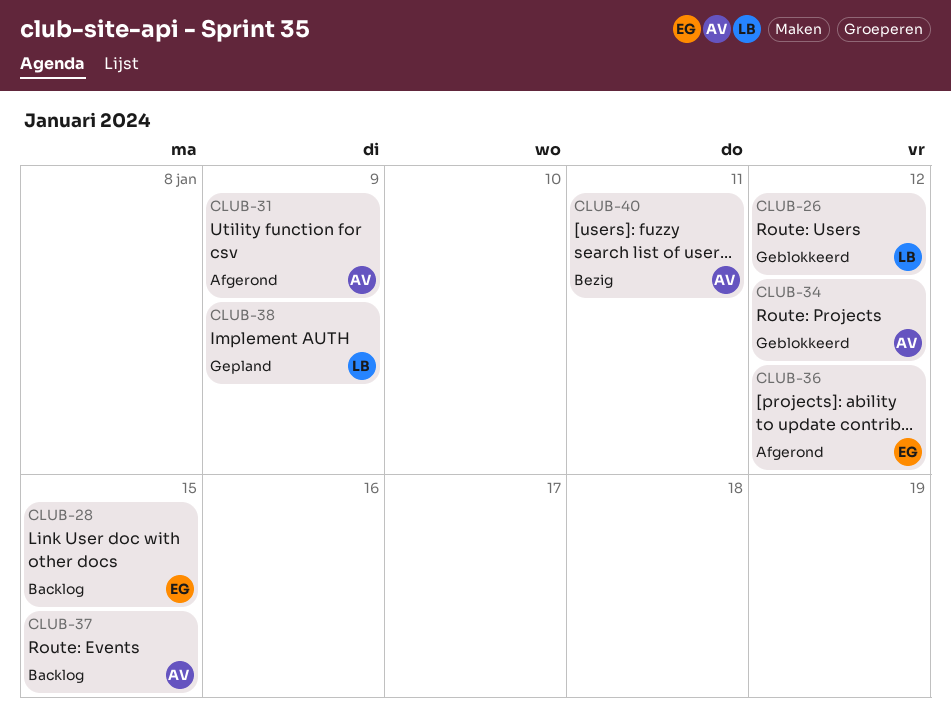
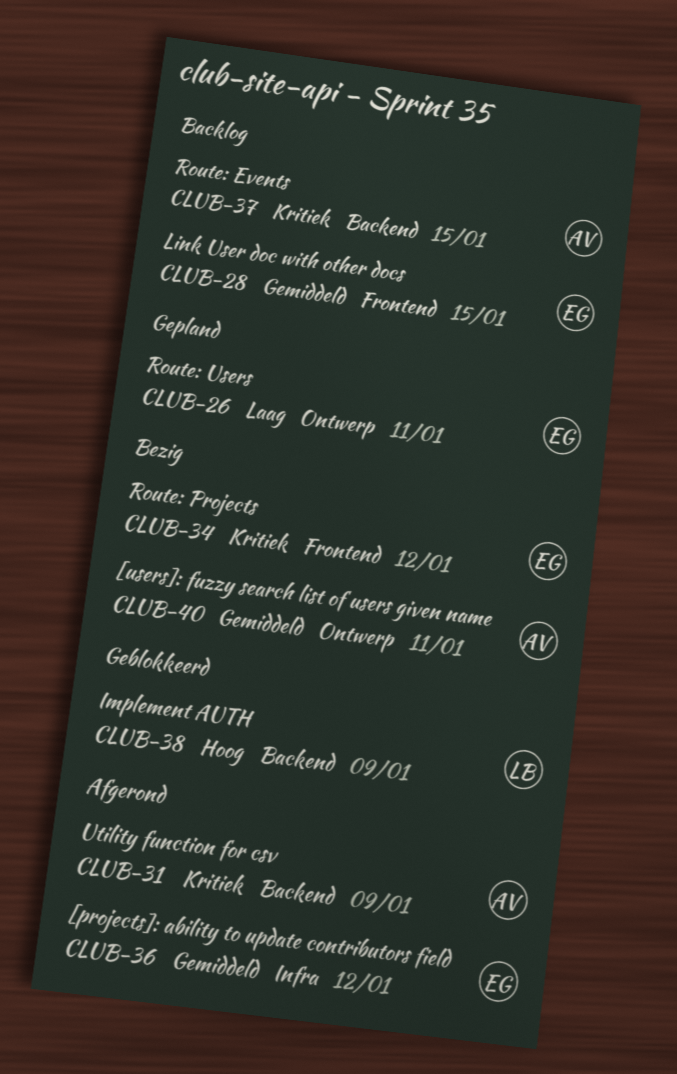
CLUB-26, status: Geblokkeerd -> Gepland
CLUB-26, owner: LB -> EG
CLUB-26, due: Jan 12 -> Jan 11
CLUB-34, status: Geblokkeerd -> Bezig
CLUB-34, owner: AV -> EG
CLUB-38, status: Gepland -> Geblokkeerd

